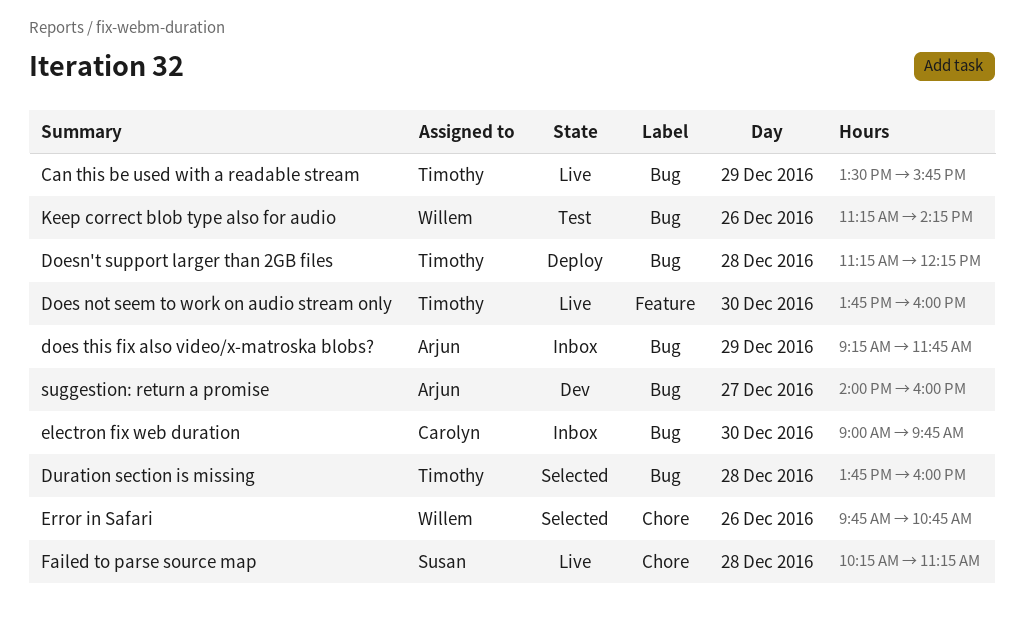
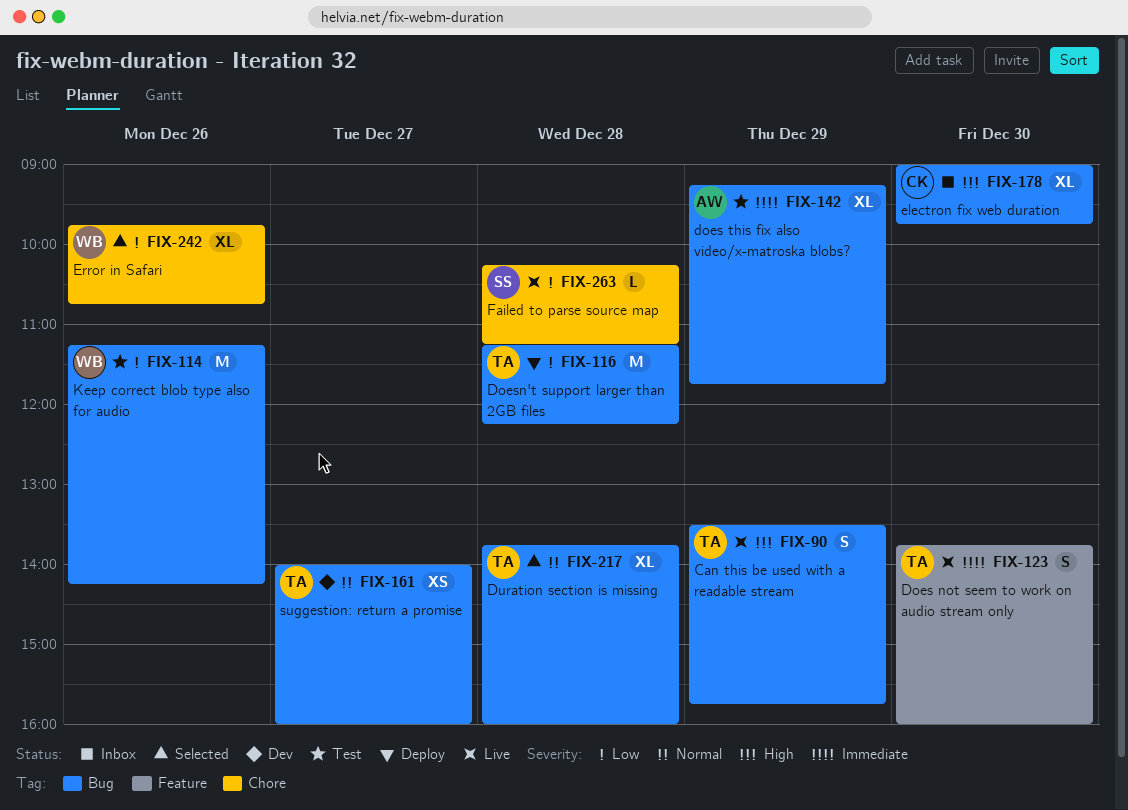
does this fix also video/x-matroska blobs?, status: Inbox -> Test
suggestion: return a promise, owner: Arjun -> Timothy

